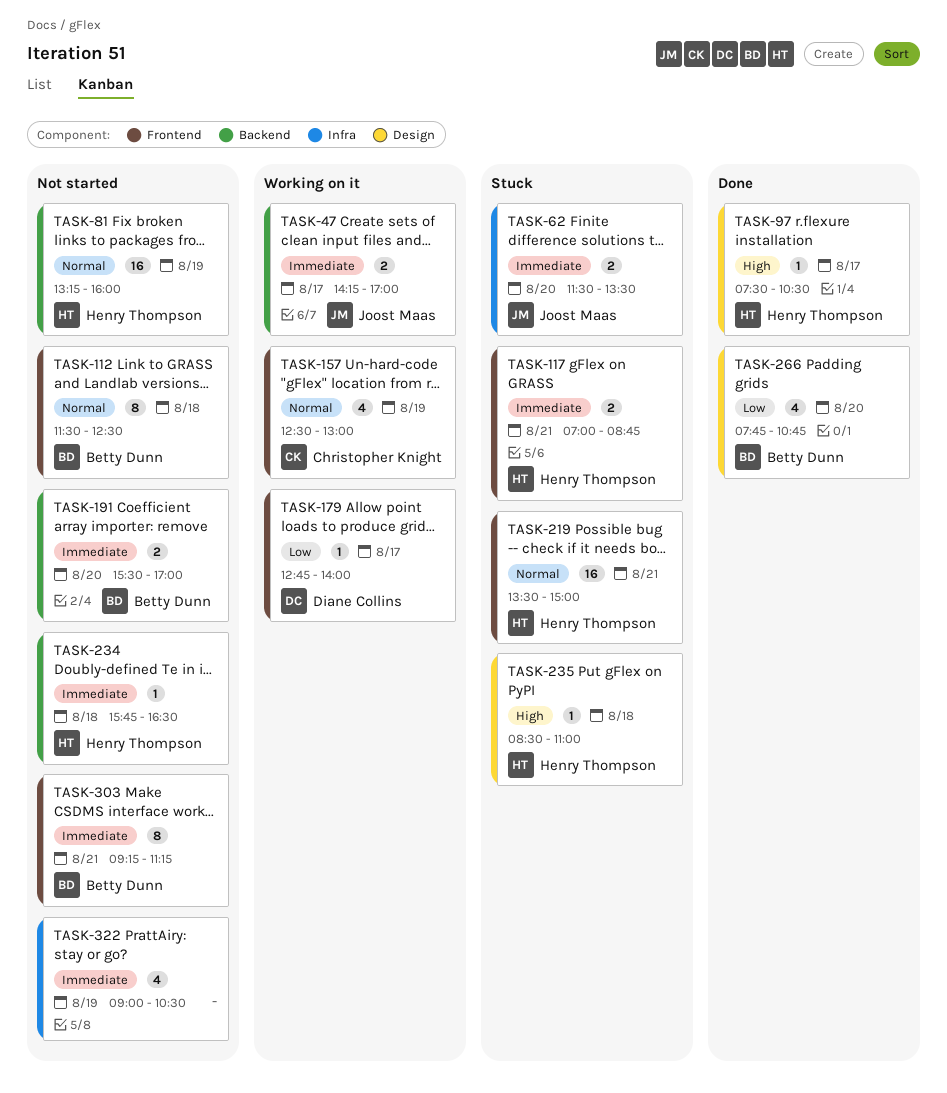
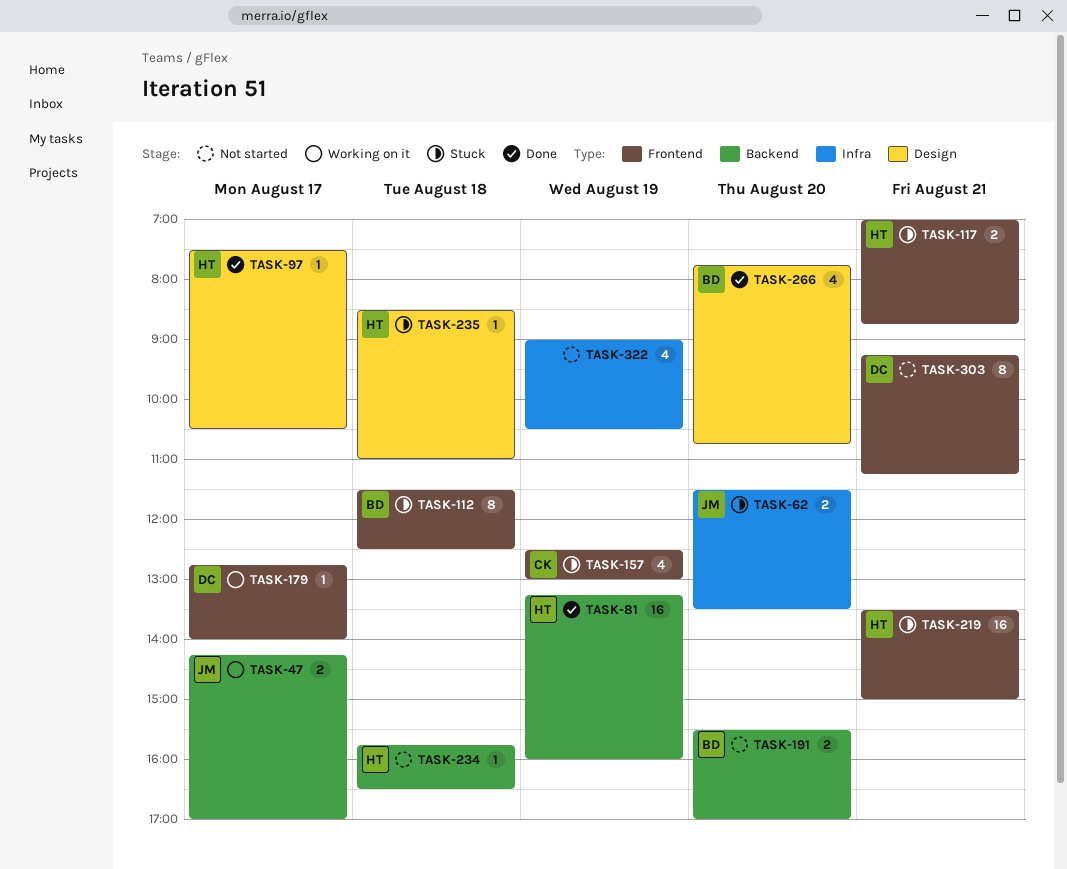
TASK-81, status: Not started -> Done
TASK-112, status: Not started -> Stuck
TASK-157, status: Working on it -> Stuck
TASK-303, owner: Betty Dunn -> Diane Collins

